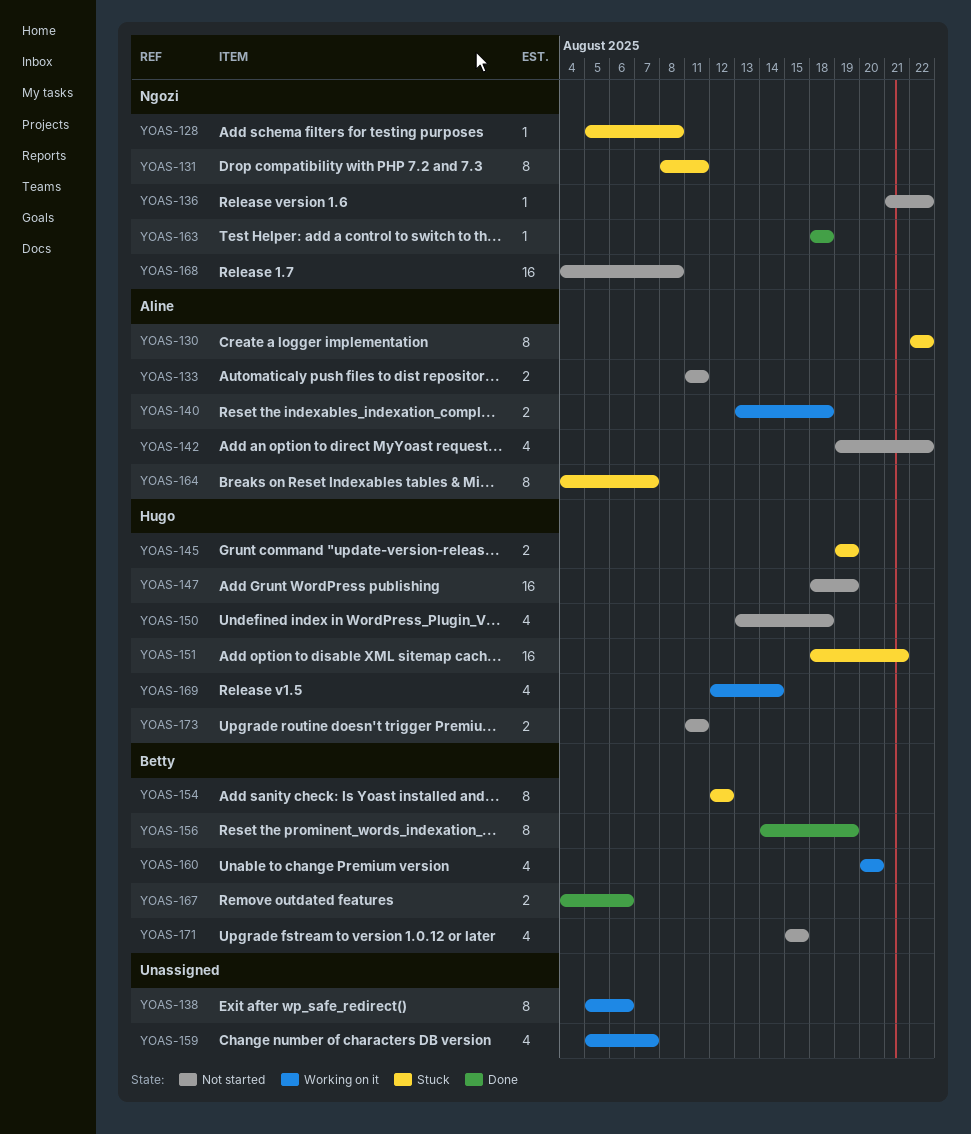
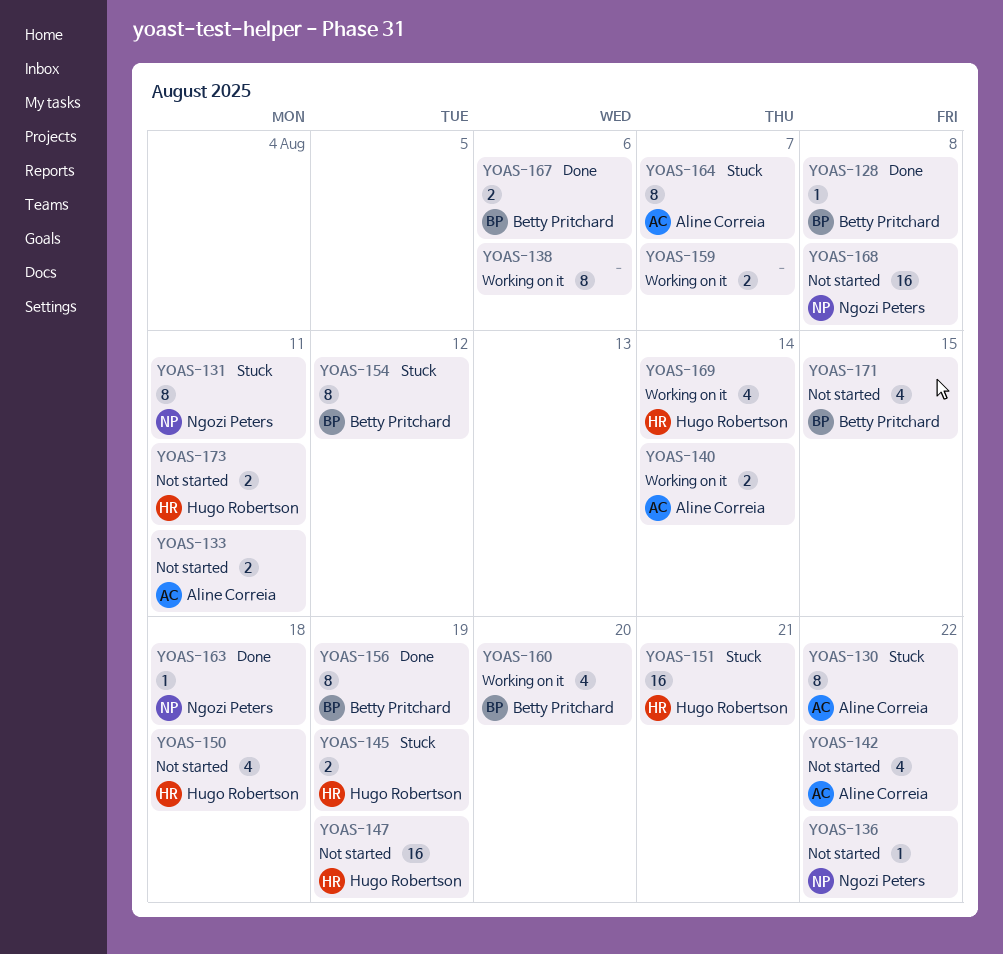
YOAS-128, status: Stuck -> Done
YOAS-128, owner: Ngozi Peters -> Betty Pritchard
YOAS-140, due: Aug 18 -> Aug 14
YOAS-159, estimate: 4 -> 2

